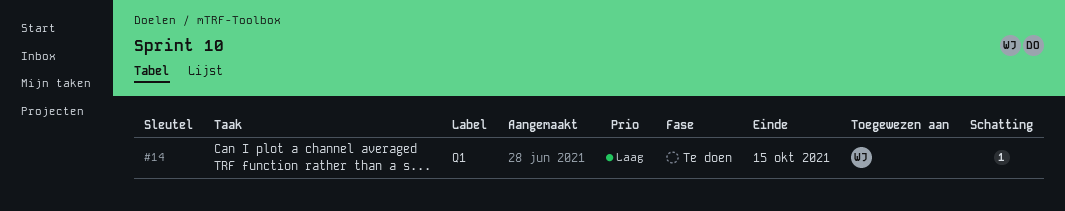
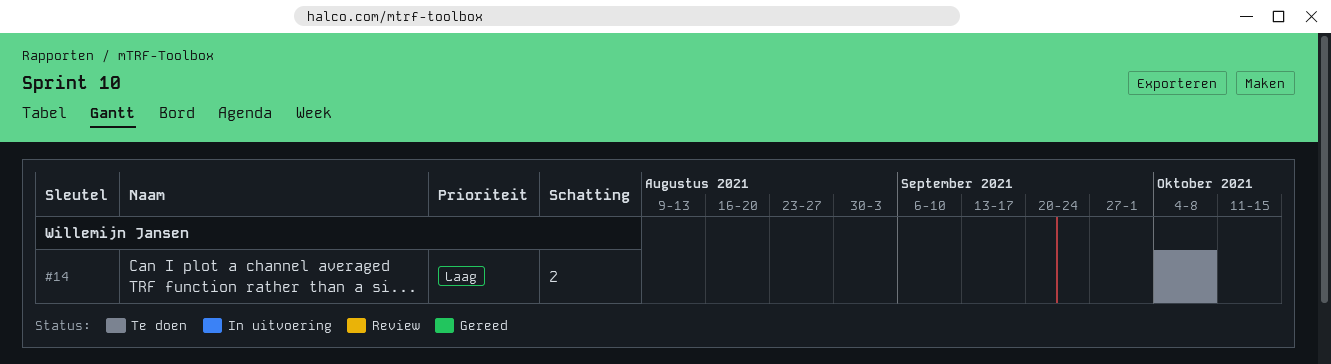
#14, estimate: 1 -> 2
#14, due: Oct 15 -> Oct 8

